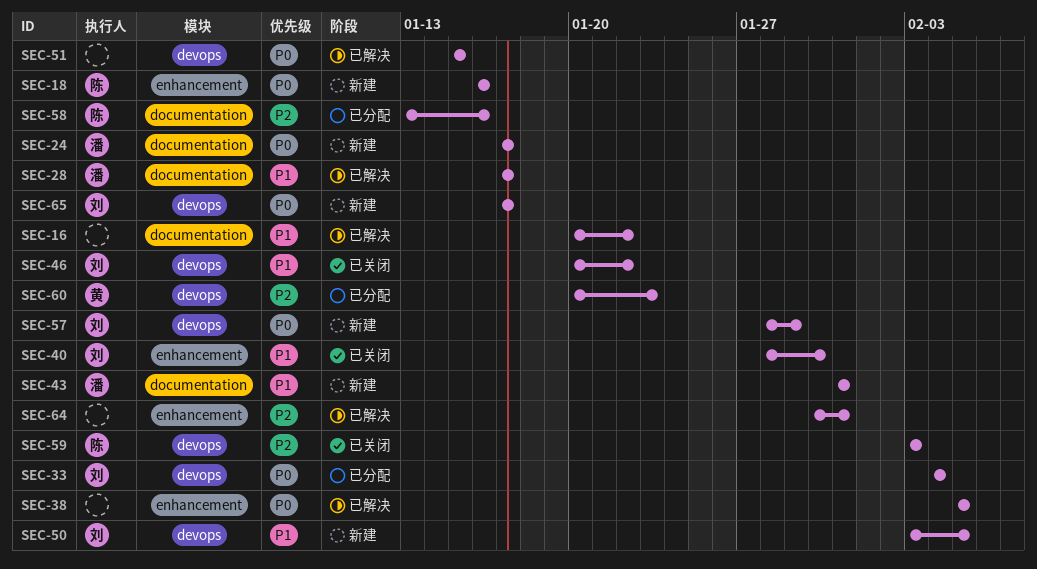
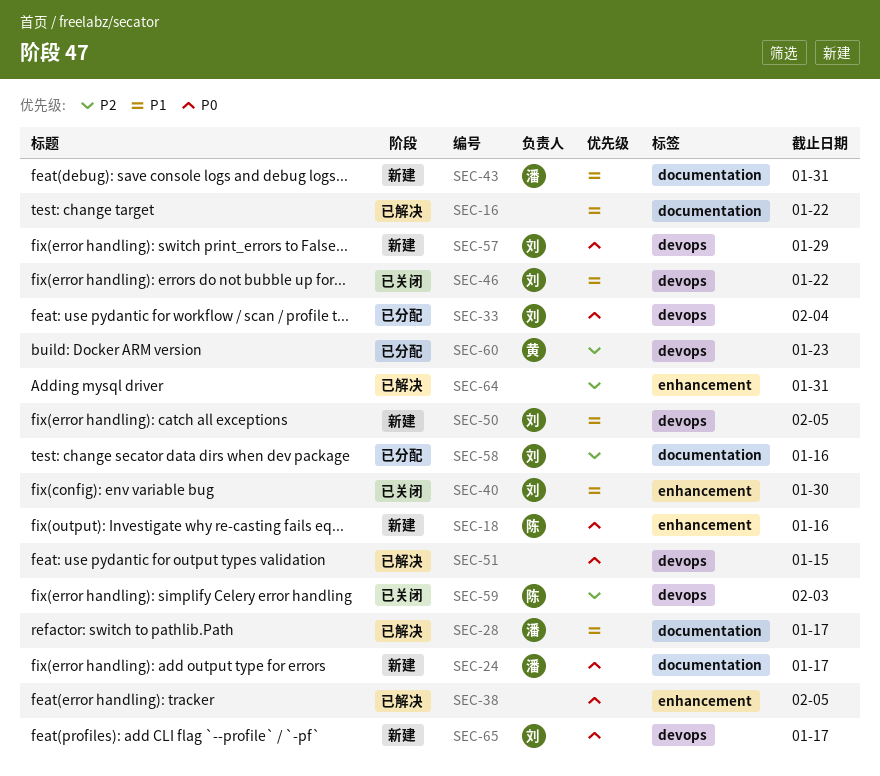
SEC-58, owner: 陈 -> 刘

